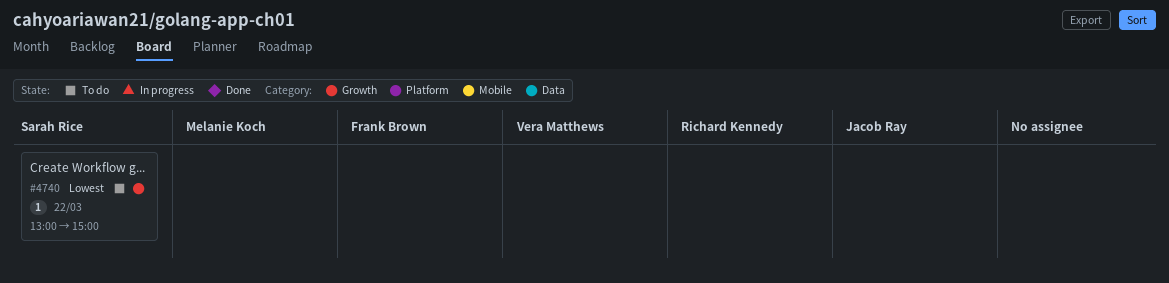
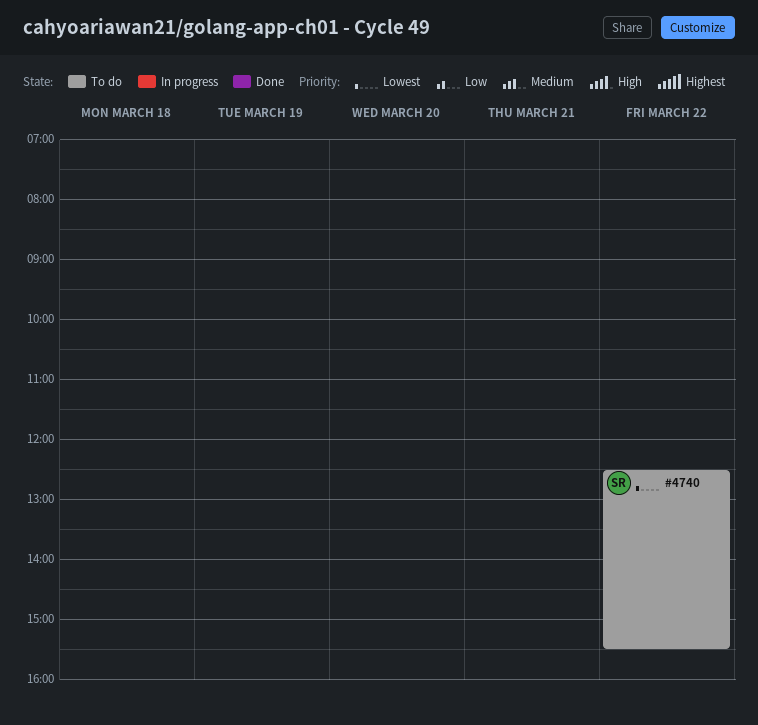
#4740, begins: 13:00 -> 12:30
#4740, ends: 15:00 -> 15:30

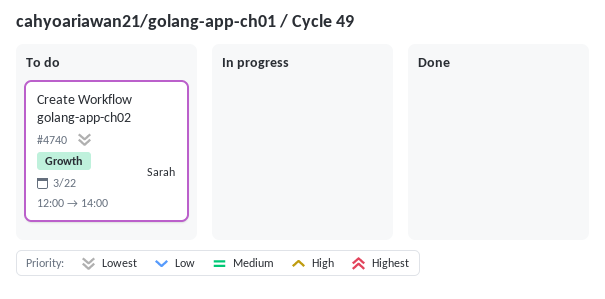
#4740, begins: 12:30 -> 12:00
#4740, ends: 15:30 -> 14:00

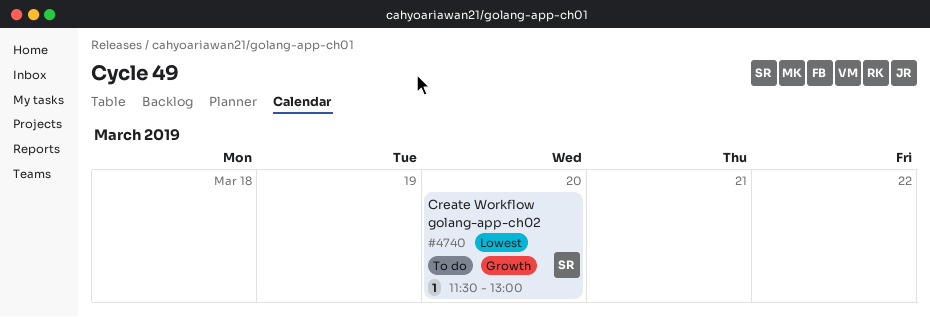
#4740, day: Mar 22 -> Mar 20
#4740, begins: 12:00 -> 11:30
#4740, ends: 14:00 -> 13:00

